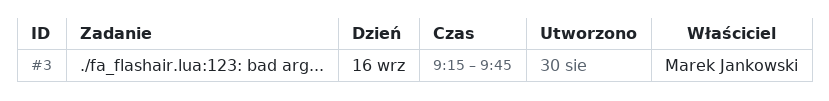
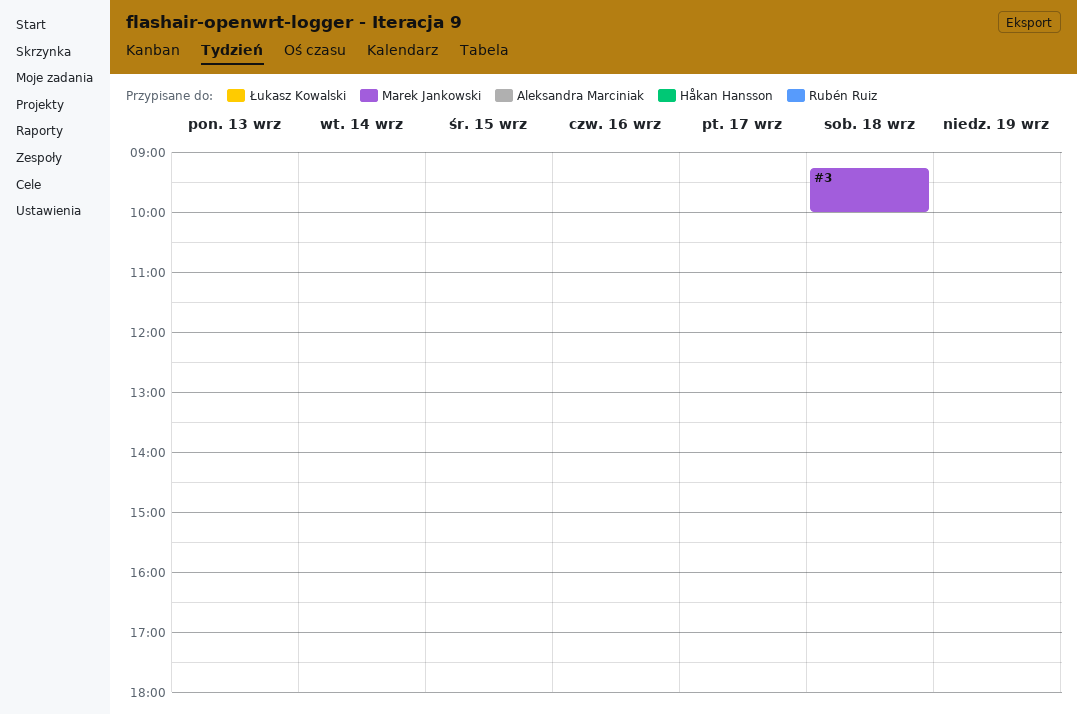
#3, day: Sep 16 -> Sep 18
#3, ends: 09:45 -> 10:00

